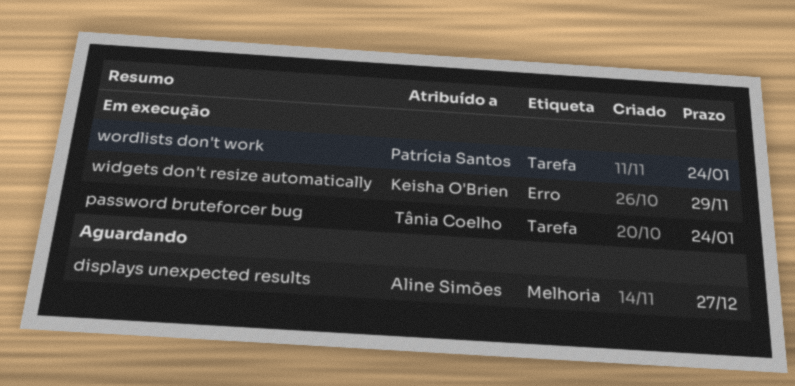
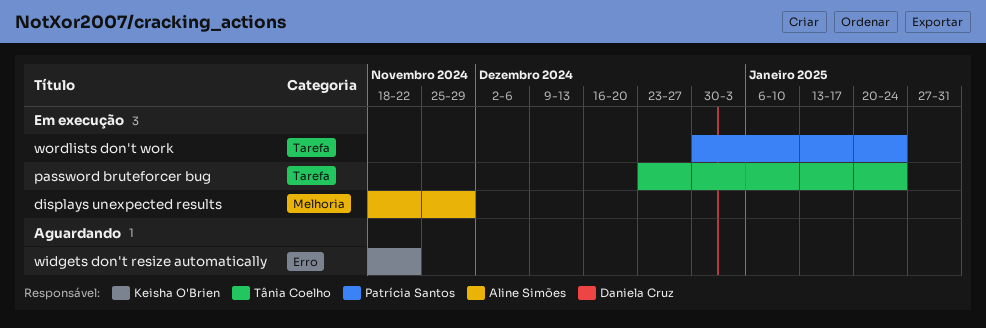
displays unexpected results, status: Aguardando -> Em execução
displays unexpected results, due: Dec 27 -> Nov 29
widgets don't resize automatically, status: Em execução -> Aguardando
widgets don't resize automatically, due: Nov 29 -> Nov 22

